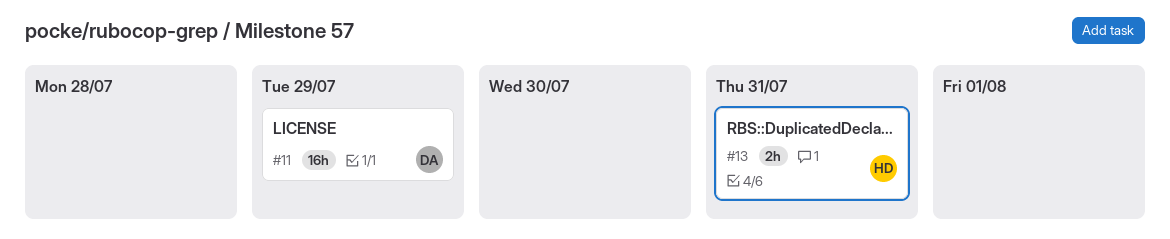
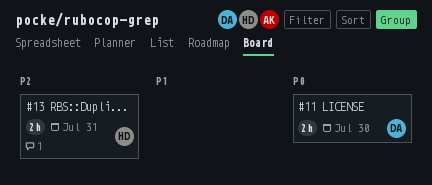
#11, estimate: 16h -> 2h
#11, due: Jul 29 -> Jul 30

